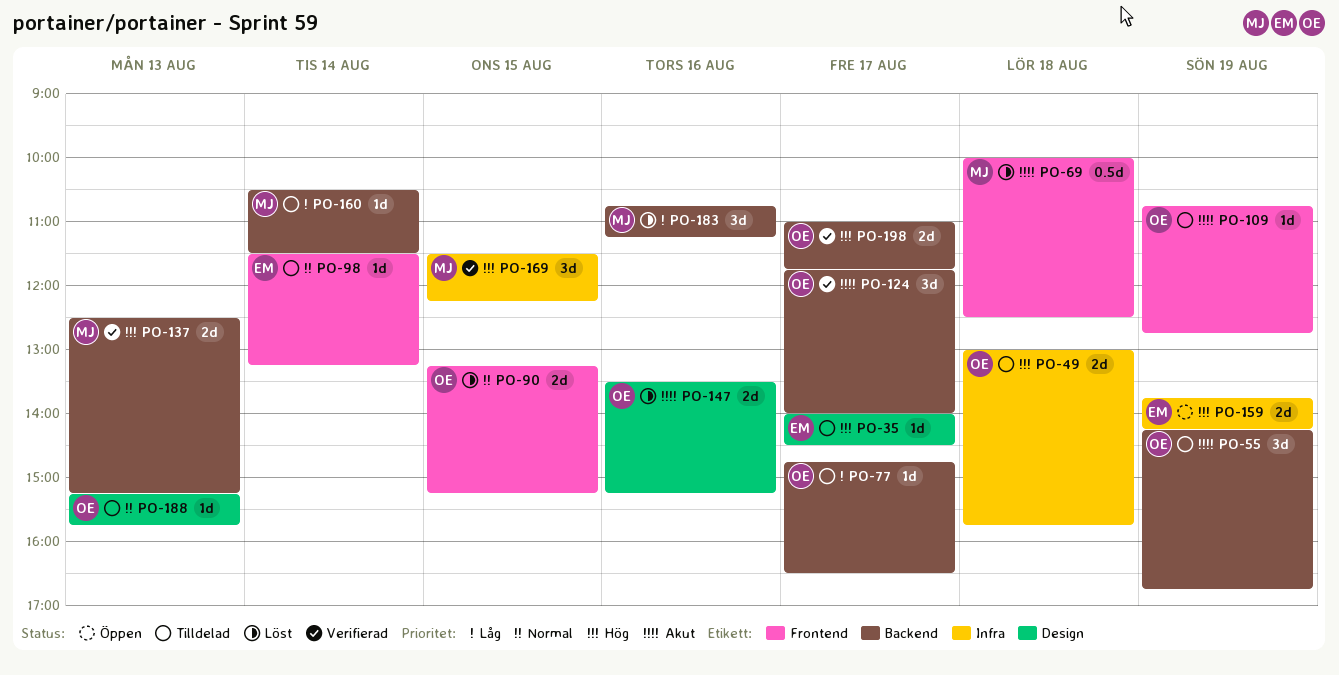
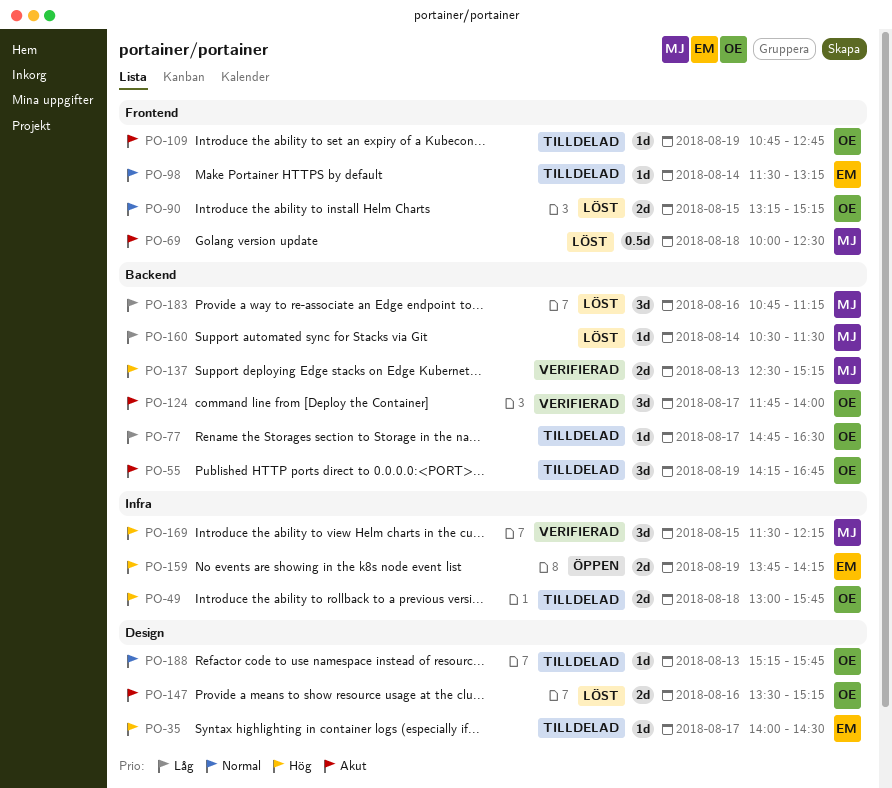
PO-160, status: Tilldelad -> Löst
PO-198: present -> none

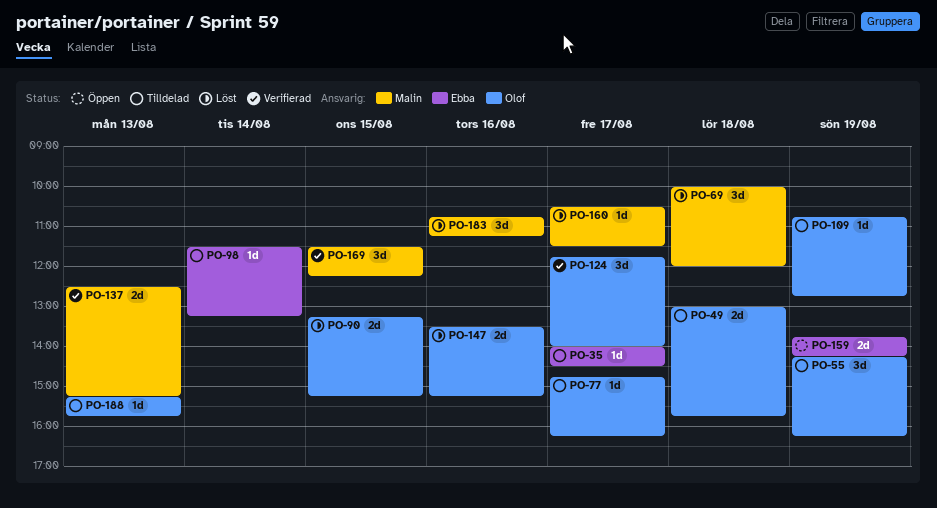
PO-55, ends: 16:45 -> 16:15
PO-69, estimate: 0.5d -> 3d
PO-69, ends: 12:30 -> 12:00
PO-77, ends: 16:30 -> 16:15
PO-160, day: Aug 14 -> Aug 17

